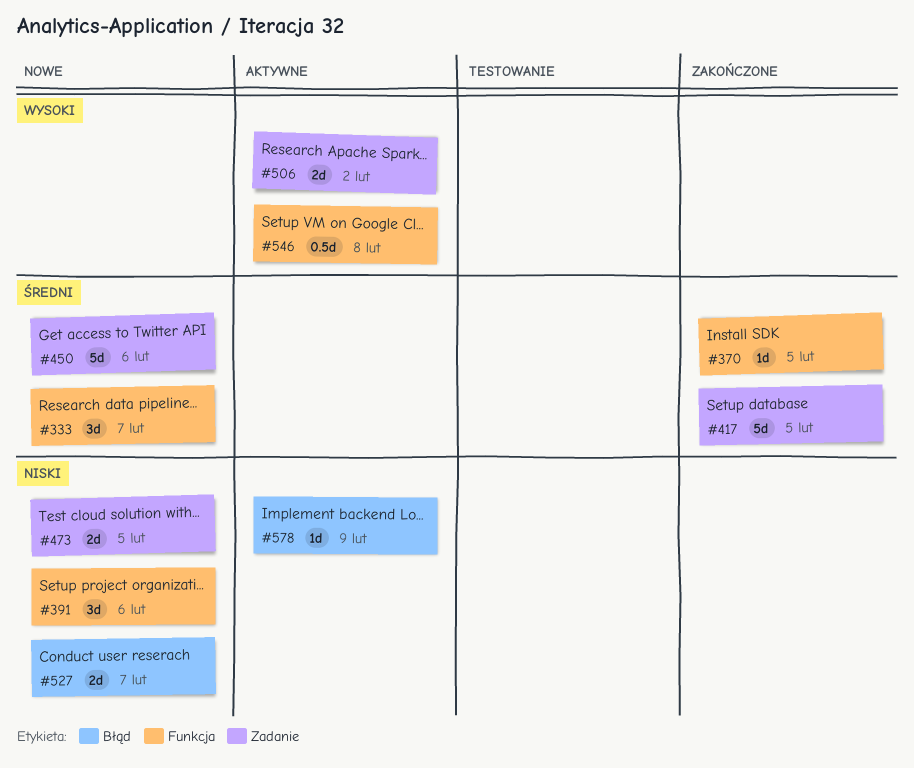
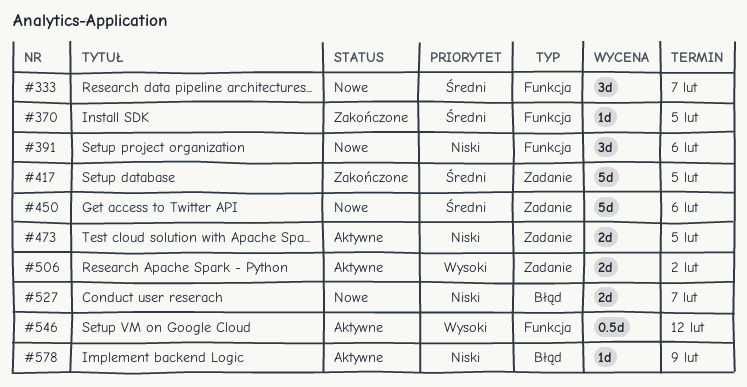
#473, status: Nowe -> Aktywne
#546, due: Feb 8 -> Feb 12

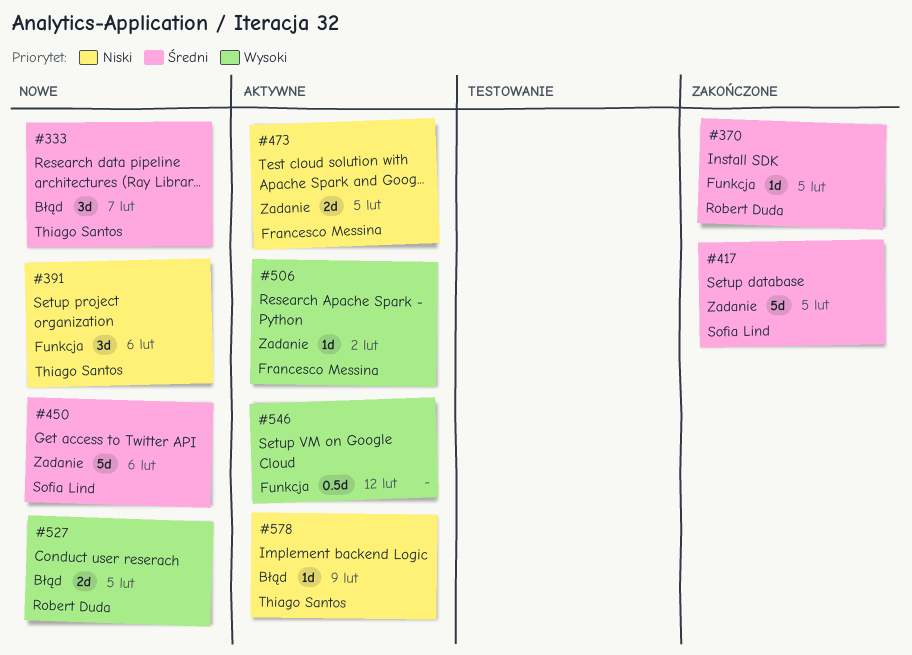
#333, label: Funkcja -> Błąd
#506, estimate: 2d -> 1d
#527, priority: Niski -> Wysoki
#527, due: Feb 7 -> Feb 5

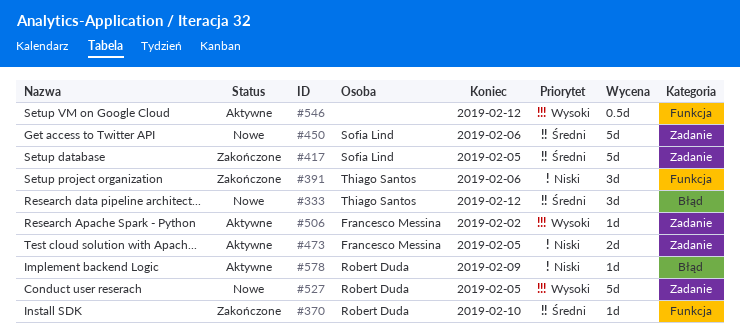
#333, due: Feb 7 -> Feb 12
#370, due: Feb 5 -> Feb 10
#391, status: Nowe -> Zakończone
#527, label: Błąd -> Zadanie
#527, estimate: 2d -> 5d
#578, owner: Thiago Santos -> Robert Duda

